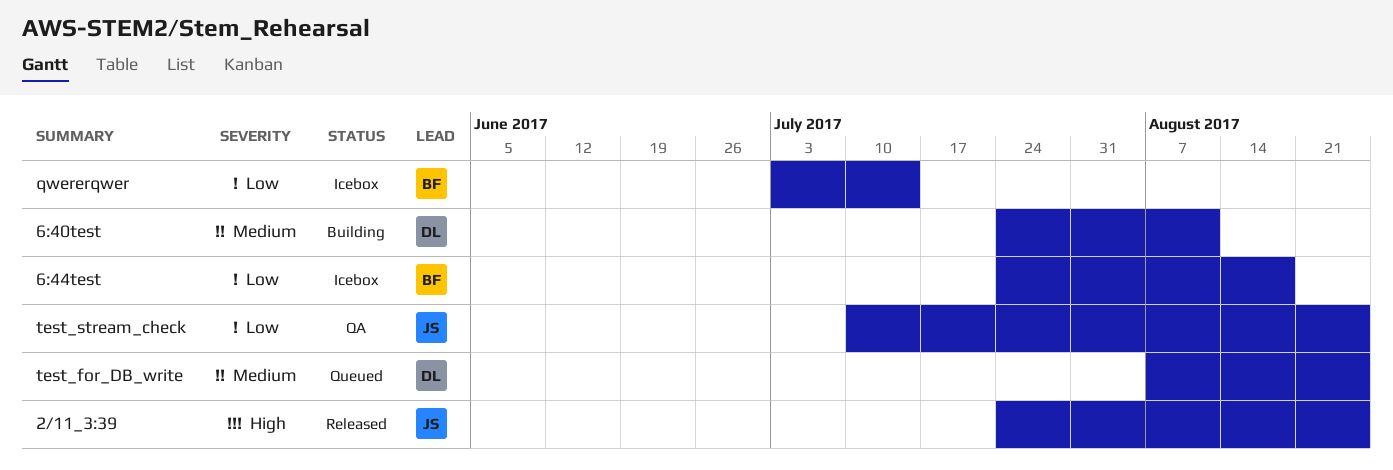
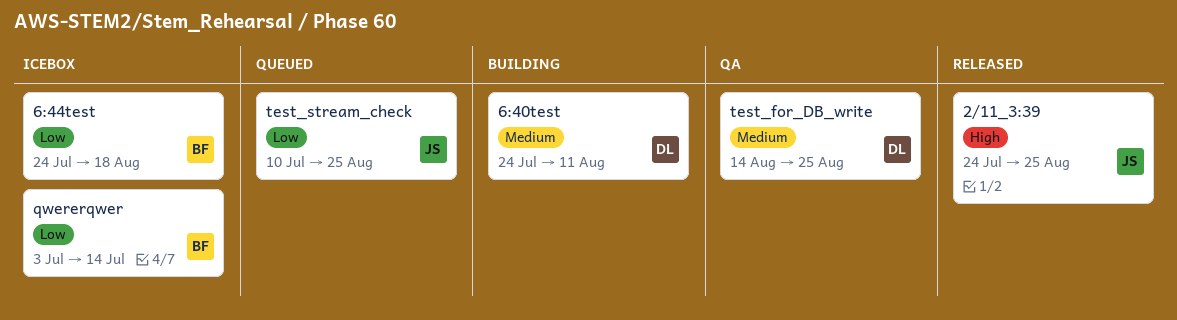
test_for_DB_write, status: Queued -> QA
test_for_DB_write, start: Aug 7 -> Aug 14
test_stream_check, status: QA -> Queued

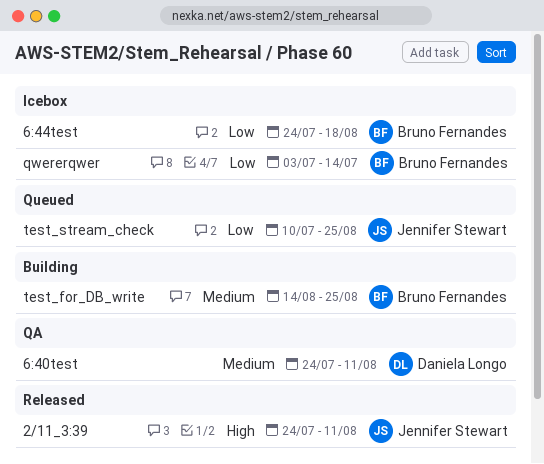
2/11_3:39, due: Aug 25 -> Aug 11
6:40test, status: Building -> QA
test_for_DB_write, status: QA -> Building
test_for_DB_write, owner: Daniela Longo -> Bruno Fernandes

